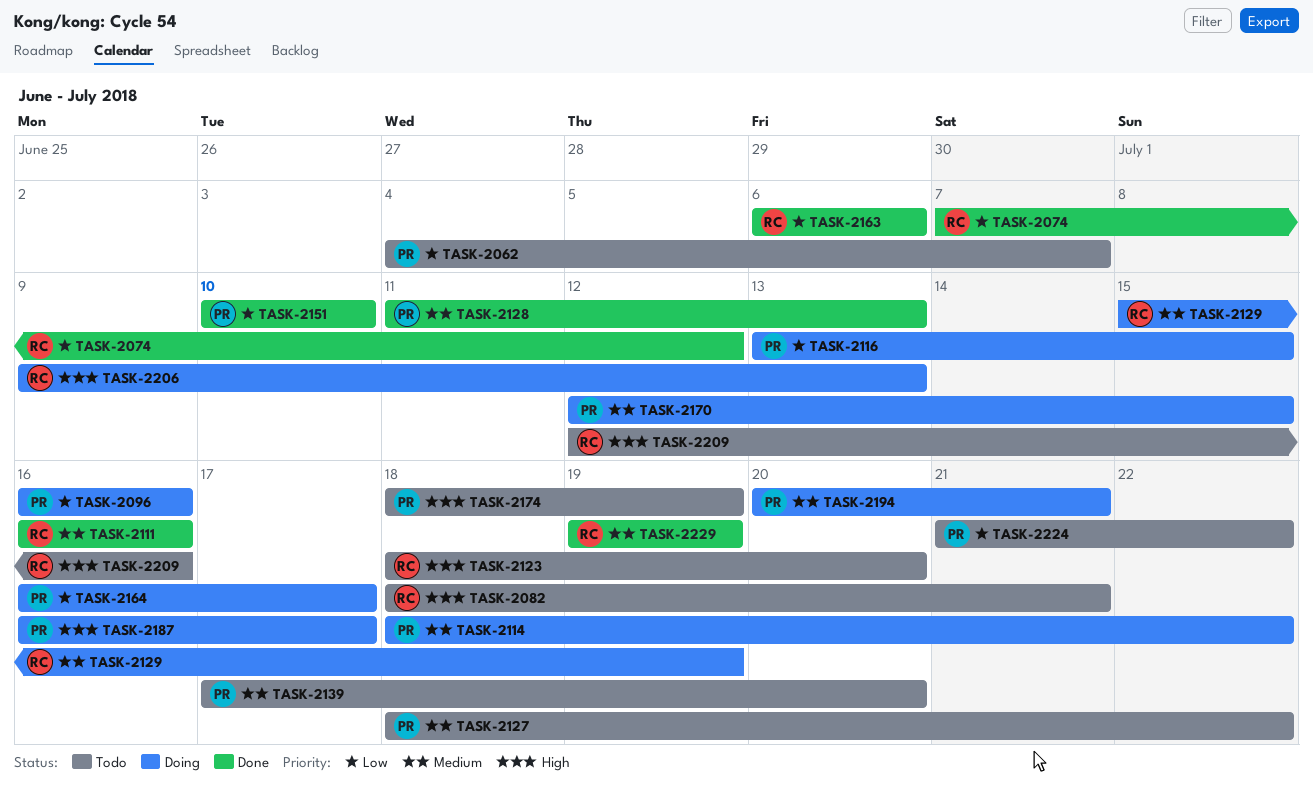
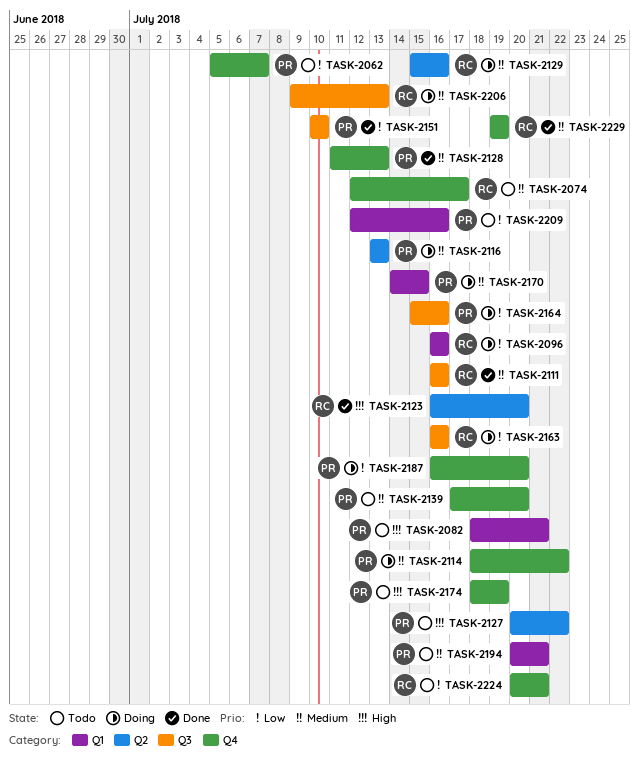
TASK-2062, start: Jul 4 -> Jul 5
TASK-2074, status: Done -> Todo
TASK-2074, priority: Low -> Medium
TASK-2074, start: Jul 7 -> Jul 12
TASK-2074, due: Jul 12 -> Jul 17
TASK-2082, owner: RC -> PR
TASK-2096, owner: PR -> RC
TASK-2116, priority: Low -> Medium
TASK-2116, due: Jul 15 -> Jul 13
TASK-2123, status: Todo -> Done
TASK-2123, start: Jul 18 -> Jul 16
TASK-2127, priority: Medium -> High
TASK-2127, start: Jul 18 -> Jul 20
TASK-2129, due: Jul 19 -> Jul 16
TASK-2163, status: Done -> Doing
TASK-2163, start: Jul 6 -> Jul 16
TASK-2163, due: Jul 6 -> Jul 16
TASK-2164, start: Jul 16 -> Jul 15
TASK-2164, due: Jul 17 -> Jul 16
TASK-2170, start: Jul 12 -> Jul 14
TASK-2187, priority: High -> Low
TASK-2187, due: Jul 17 -> Jul 20
TASK-2194, status: Doing -> Todo
TASK-2206, priority: High -> Medium
TASK-2209, owner: RC -> PR
TASK-2209, priority: High -> Low
TASK-2224, owner: PR -> RC
TASK-2224, start: Jul 21 -> Jul 20
TASK-2224, due: Jul 22 -> Jul 21

